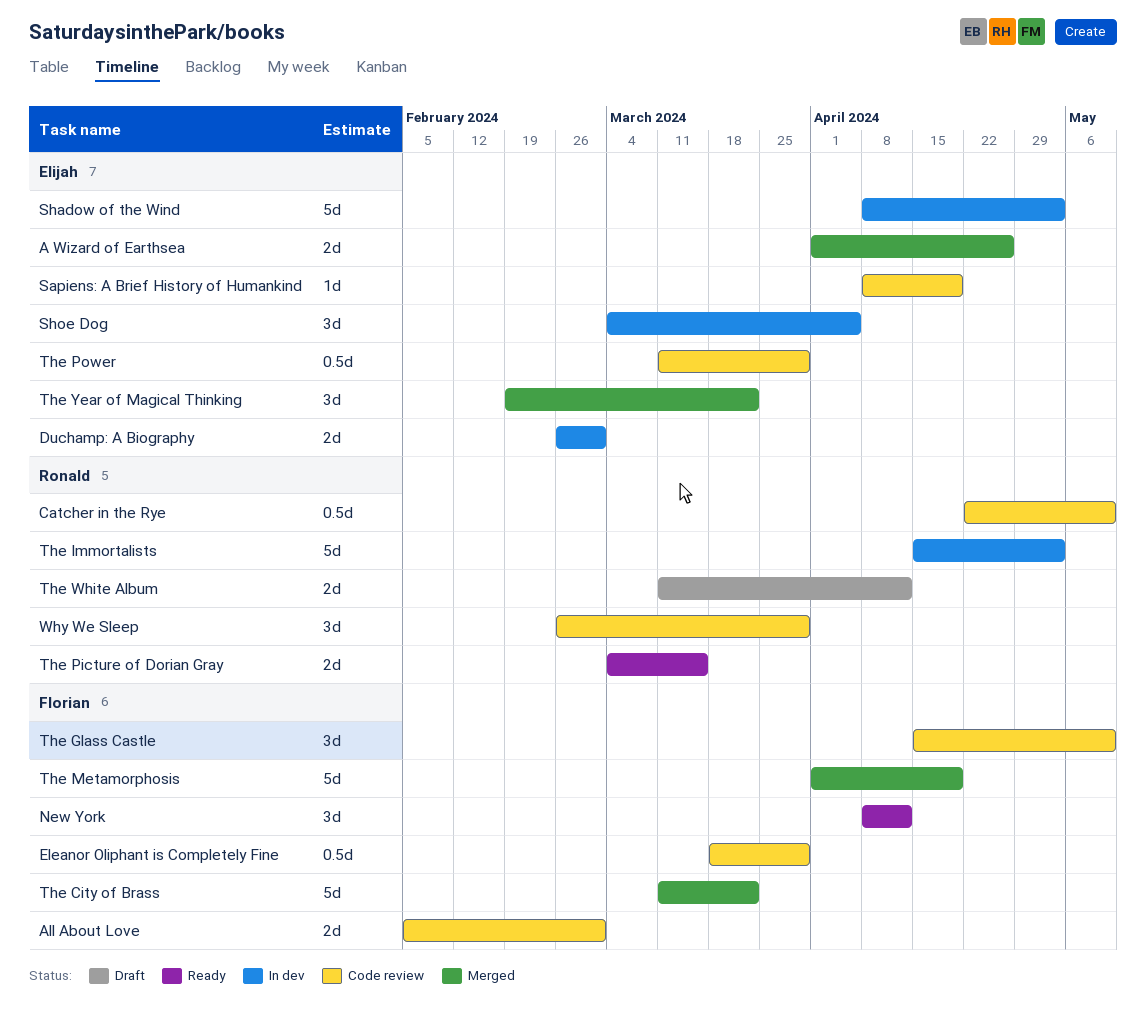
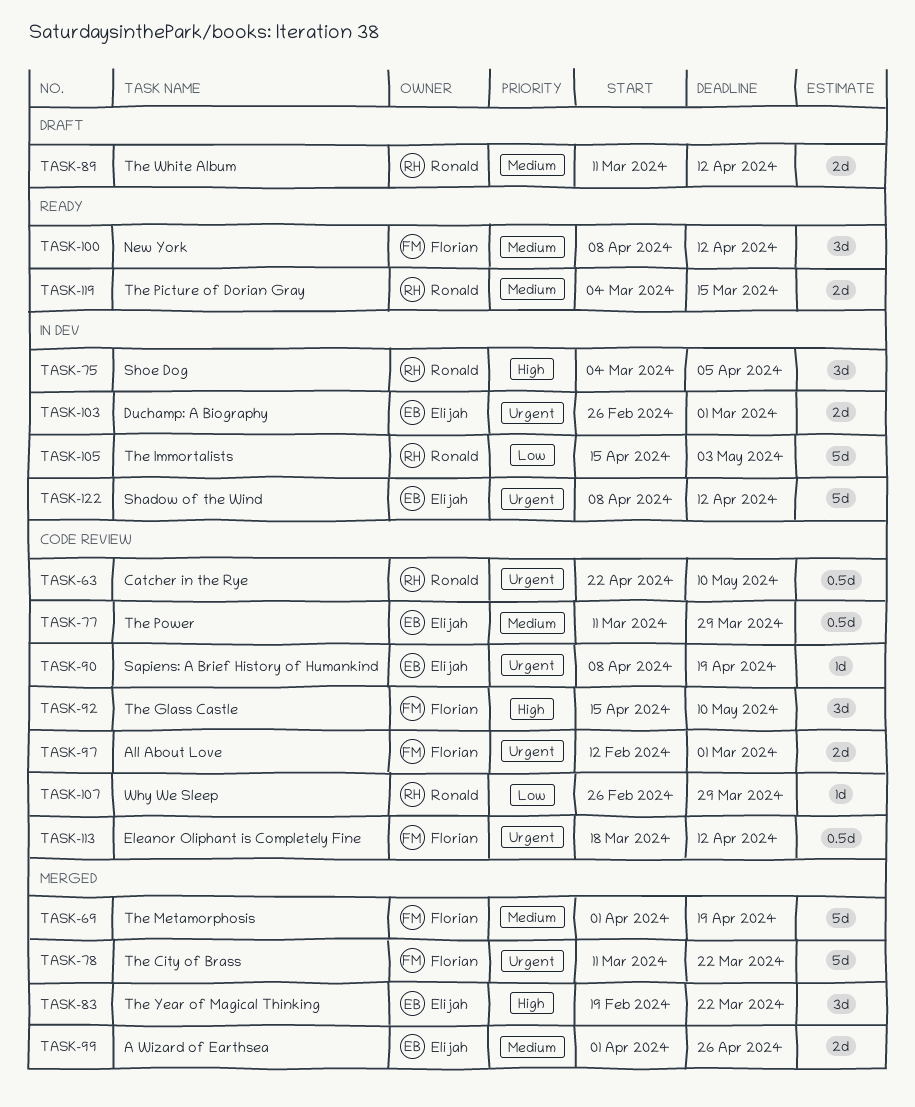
All About Love, start: Feb 5 -> Feb 12
Eleanor Oliphant is Completely Fine, due: Mar 29 -> Apr 12
Shadow of the Wind, due: May 3 -> Apr 12
Shoe Dog, owner: Elijah -> Ronald
Why We Sleep, estimate: 3d -> 1d

